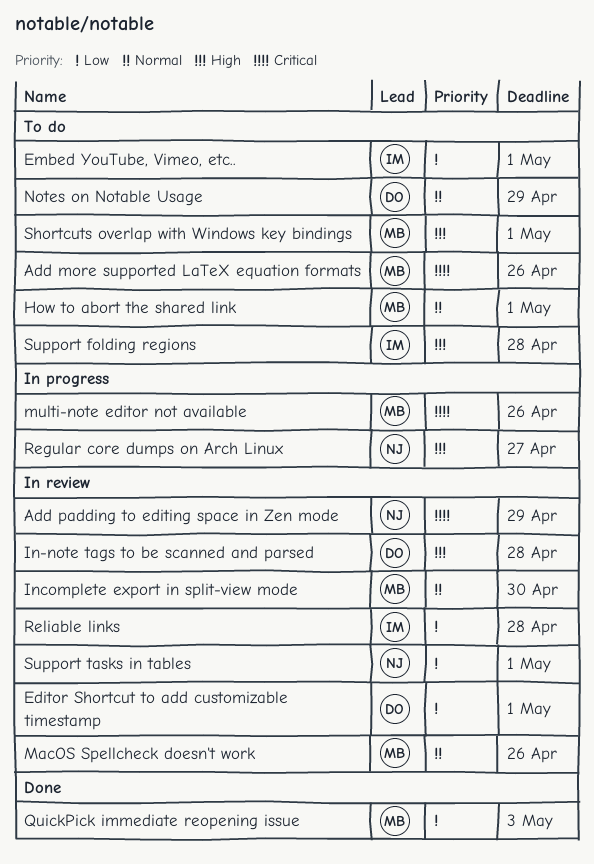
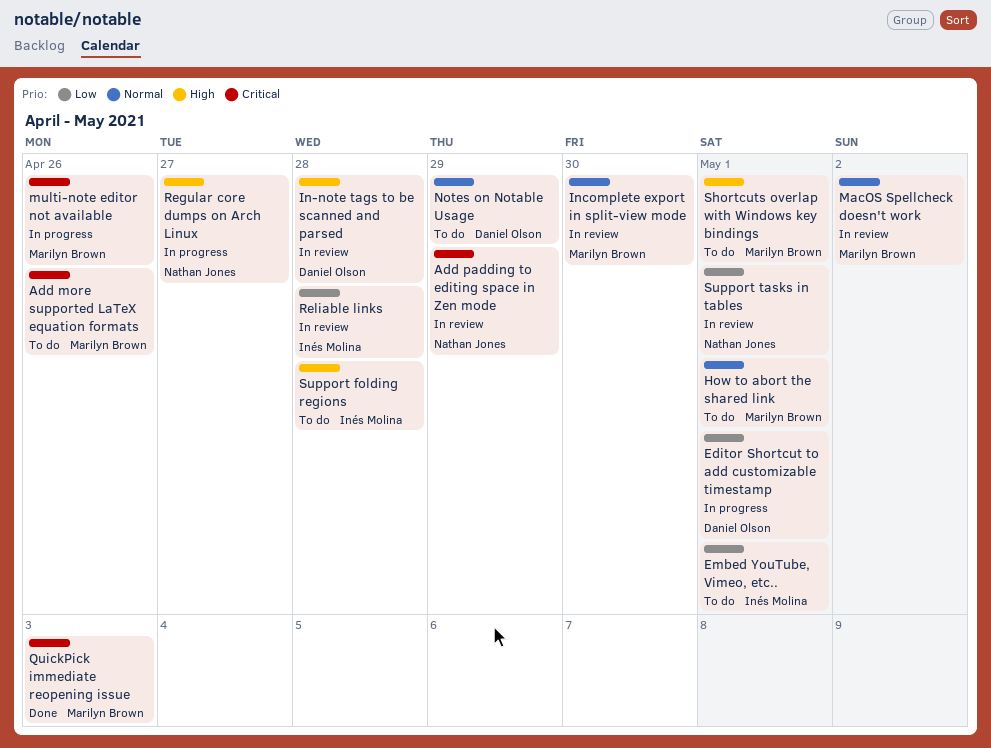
Editor Shortcut to add customizable timestamp, status: In review -> In progress
MacOS Spellcheck doesn't work, due: Apr 26 -> May 2
QuickPick immediate reopening issue, priority: Low -> Critical

